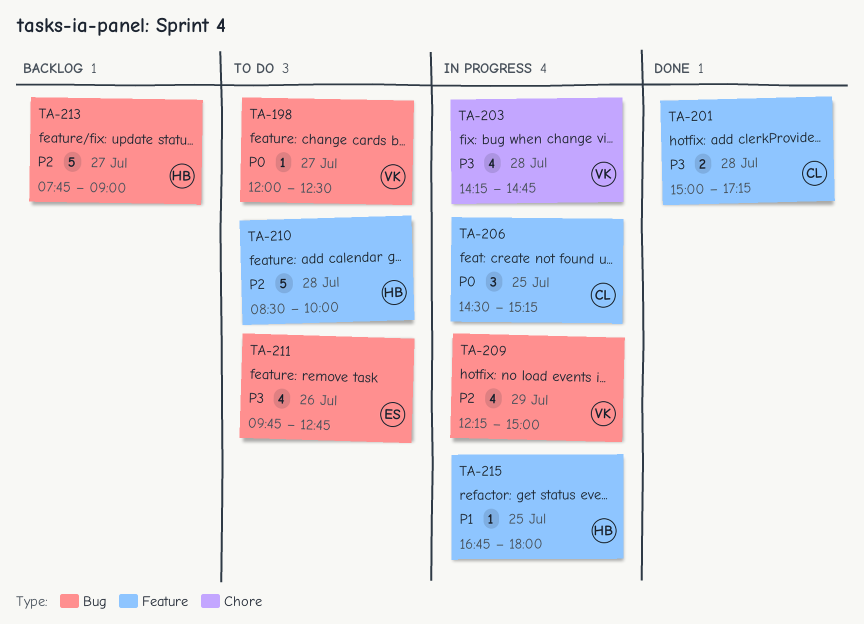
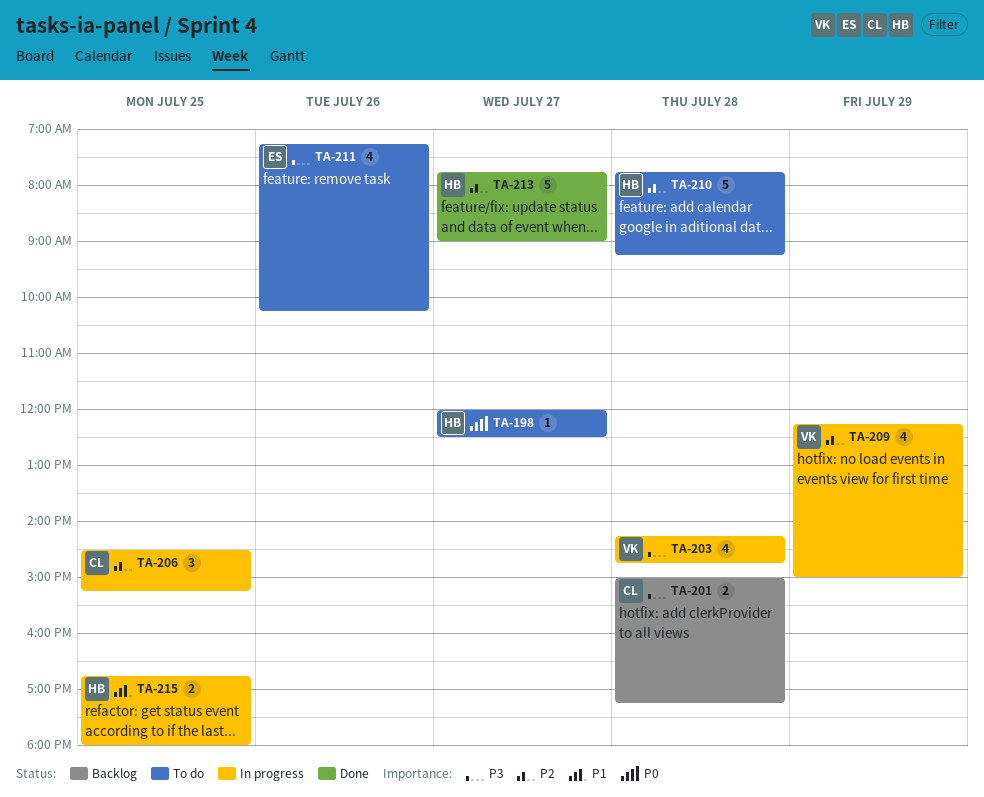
TA-198, owner: VK -> HB
TA-201, status: Done -> Backlog
TA-206, priority: P0 -> P2
TA-210, begins: 08:30 -> 07:45
TA-210, ends: 10:00 -> 09:15
TA-211, begins: 09:45 -> 07:15
TA-211, ends: 12:45 -> 10:15
TA-213, status: Backlog -> Done
TA-215, estimate: 1 -> 2

